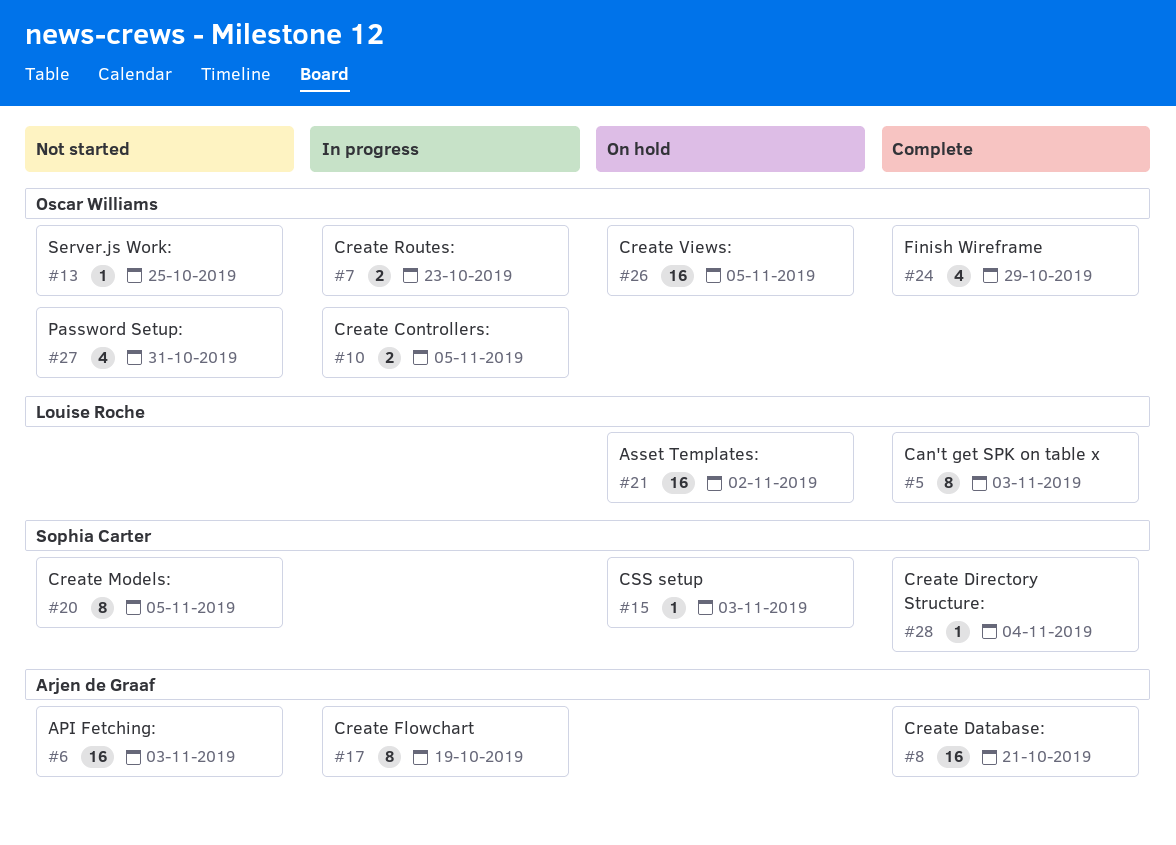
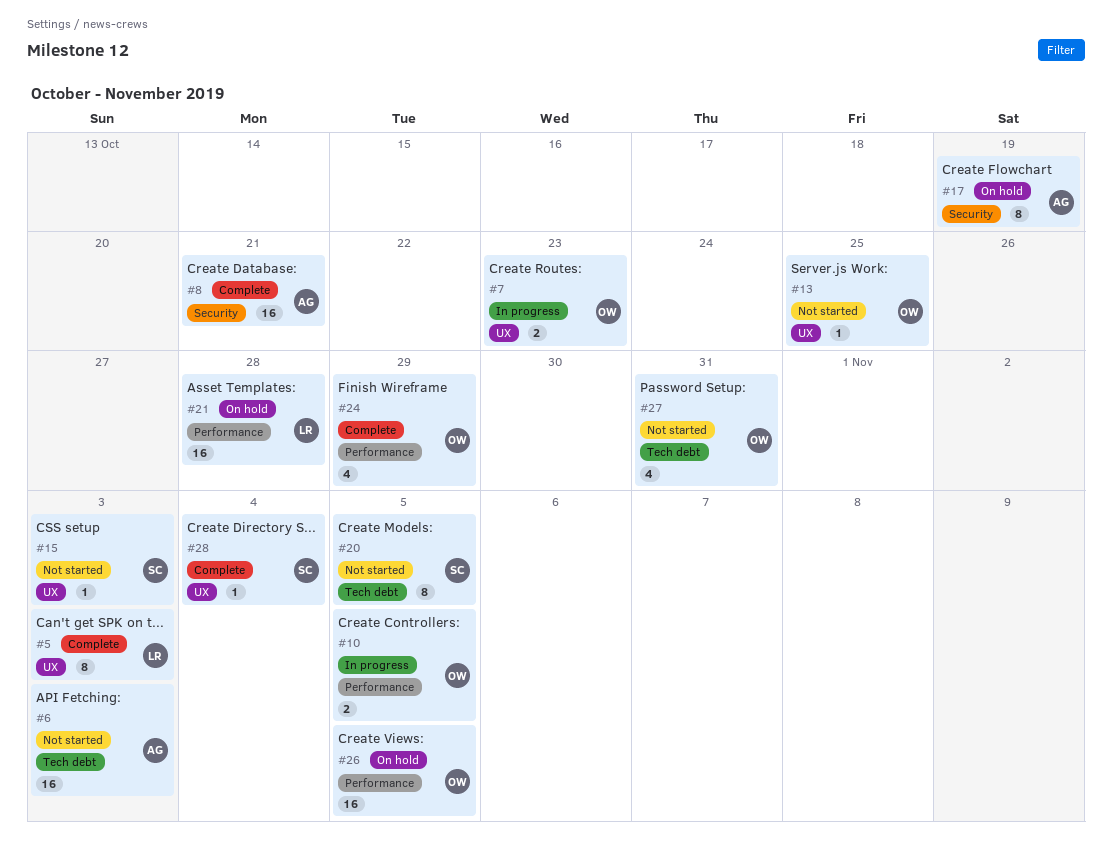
#15, status: On hold -> Not started
#17, status: In progress -> On hold
#21, due: Nov 2 -> Oct 28

